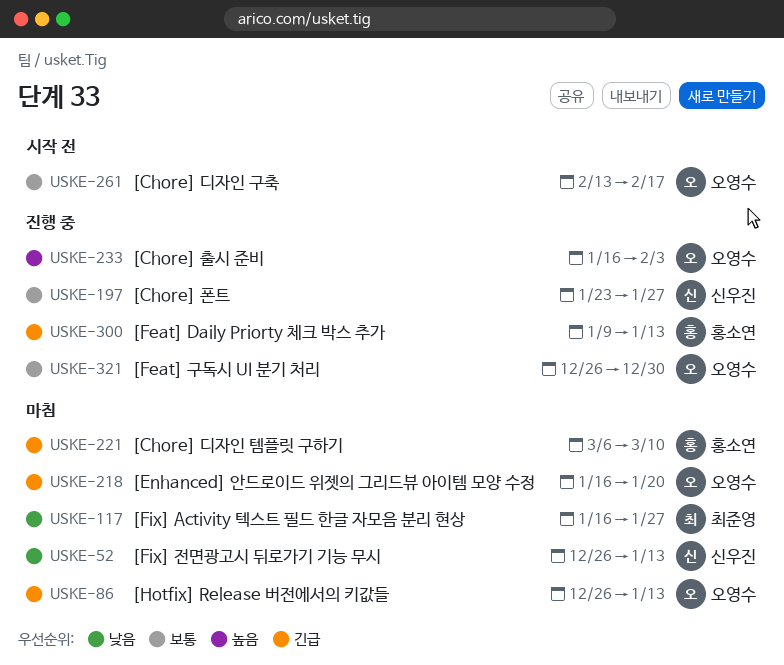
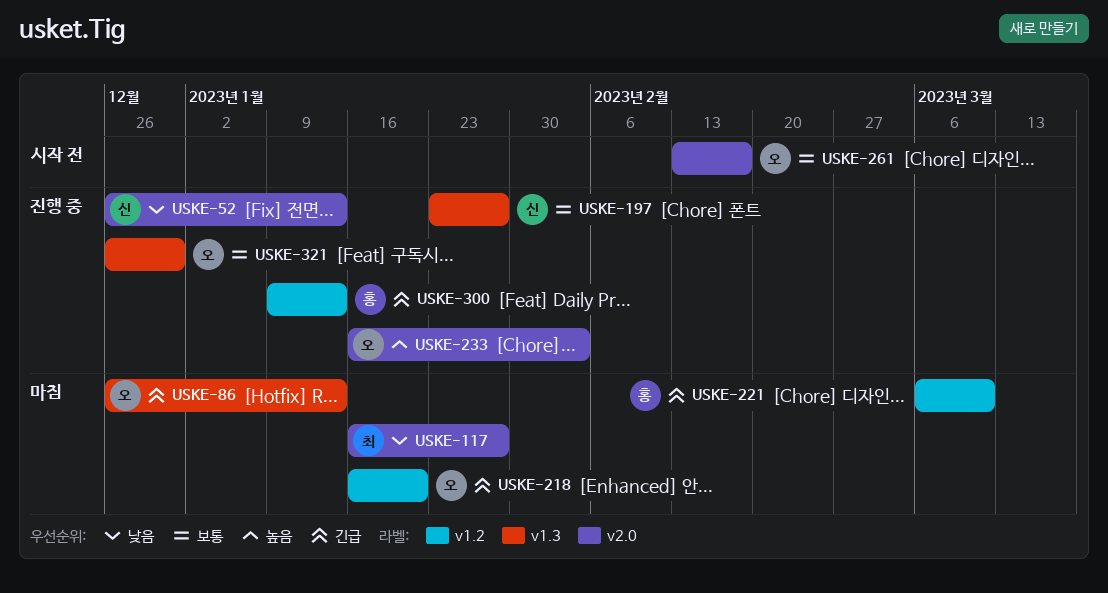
USKE-52, status: 마침 -> 진행 중

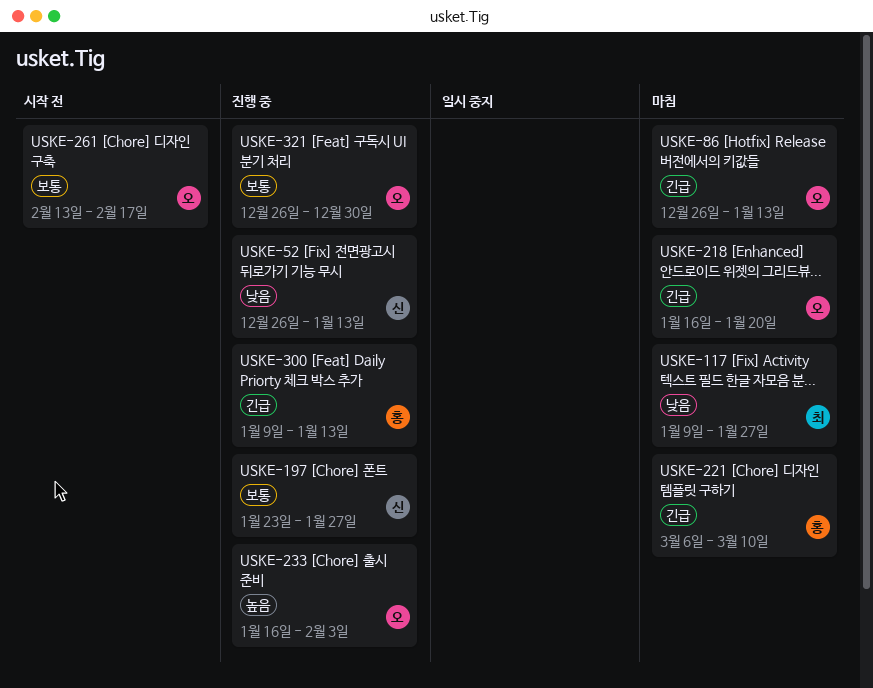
USKE-117, start: Jan 16 -> Jan 9

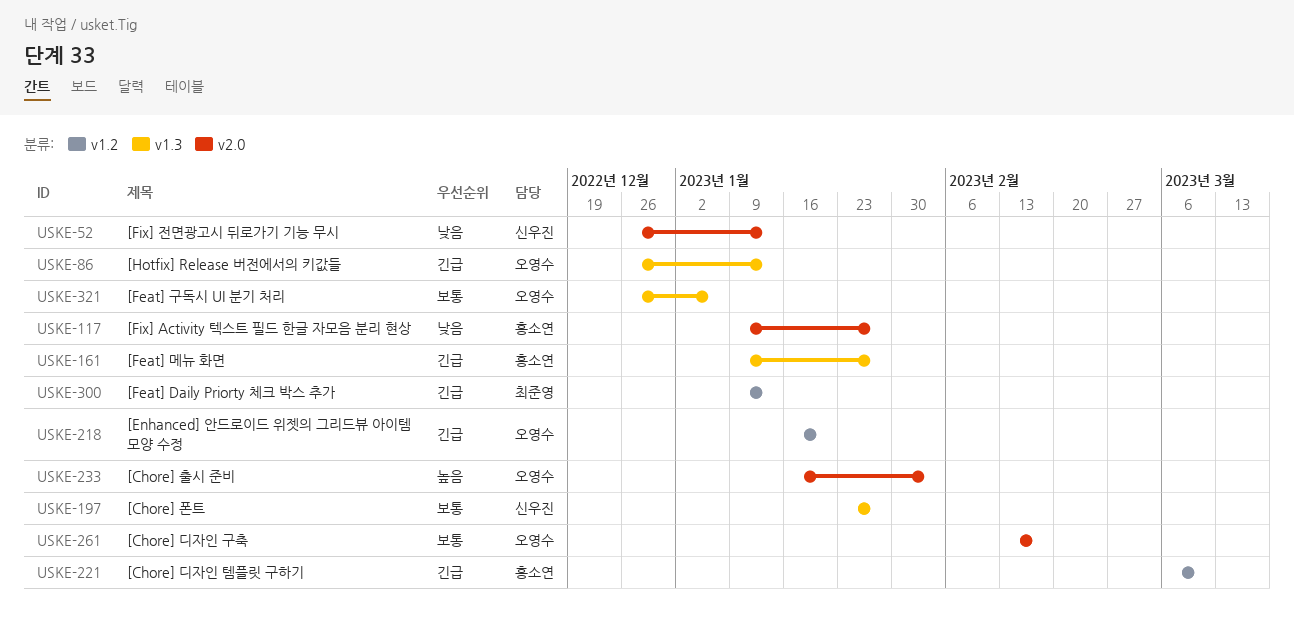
USKE-117, owner: 최준영 -> 홍소연
USKE-161: none -> present
USKE-300, owner: 홍소연 -> 최준영
USKE-321, due: Dec 30 -> Jan 6

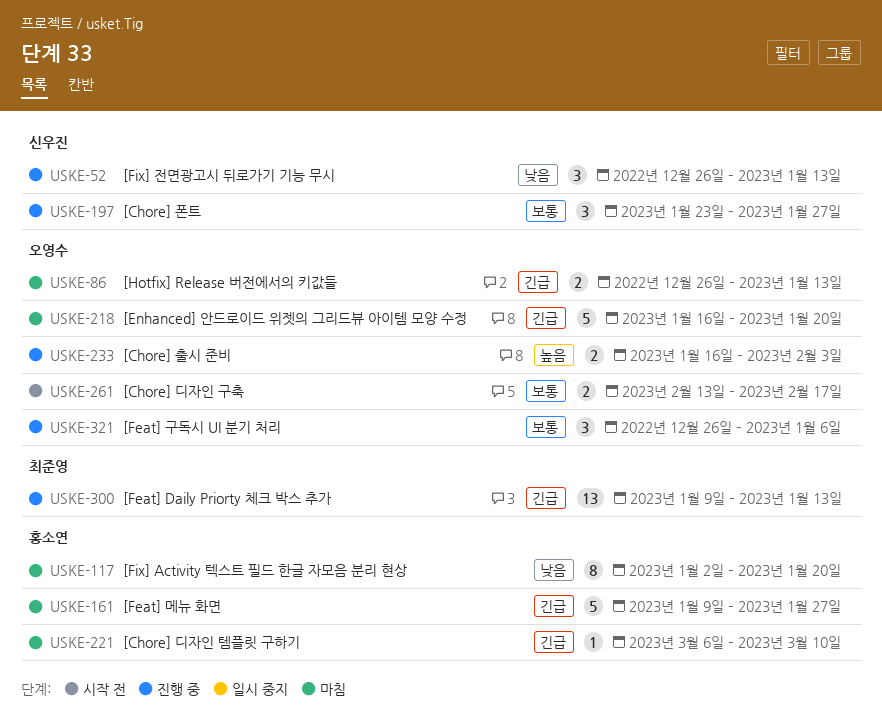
USKE-117, start: Jan 9 -> Jan 2
USKE-117, due: Jan 27 -> Jan 20

